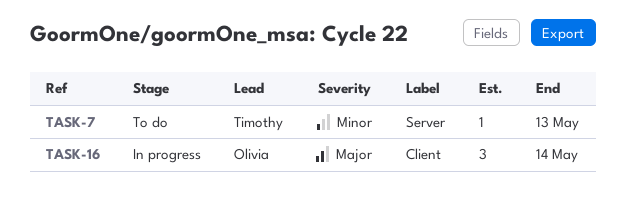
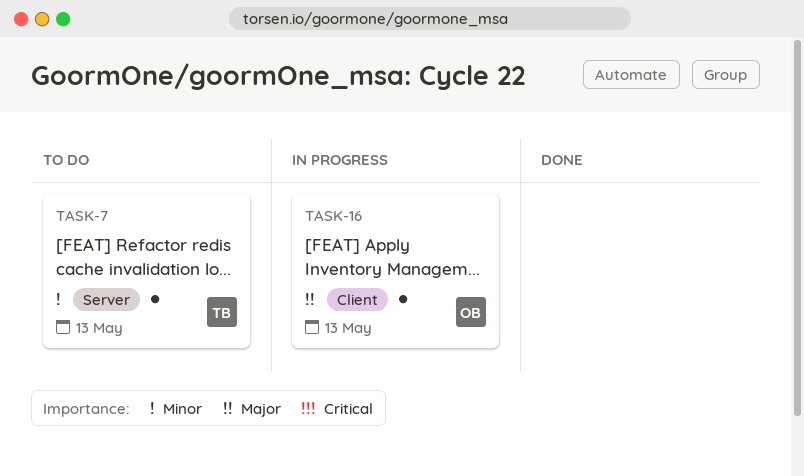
TASK-16, estimate: 3 -> 1
TASK-16, due: May 14 -> May 13

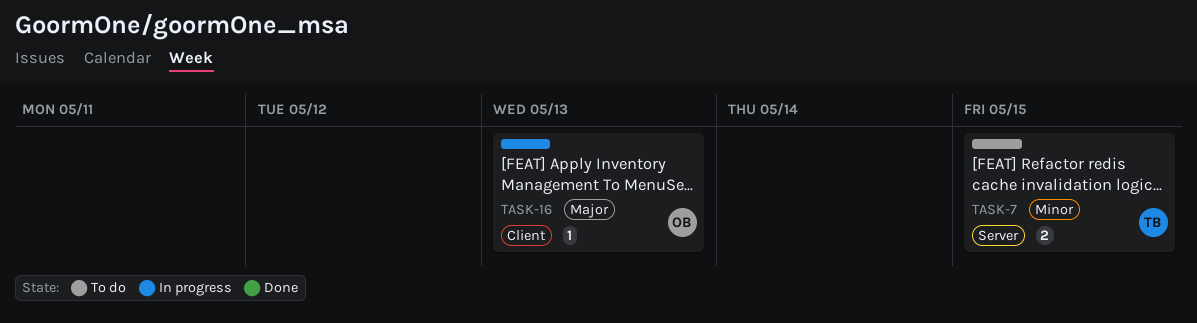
TASK-7, estimate: 1 -> 2
TASK-7, due: May 13 -> May 15

